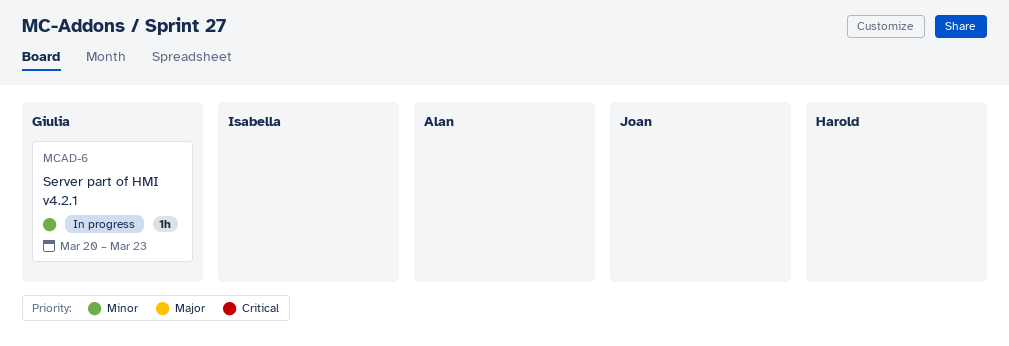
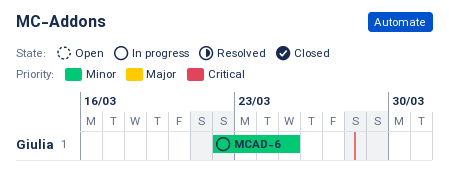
MCAD-6, start: Mar 20 -> Mar 22
MCAD-6, due: Mar 23 -> Mar 25

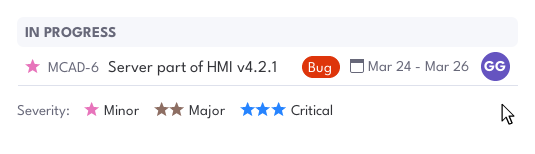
MCAD-6, start: Mar 22 -> Mar 24
MCAD-6, due: Mar 25 -> Mar 26

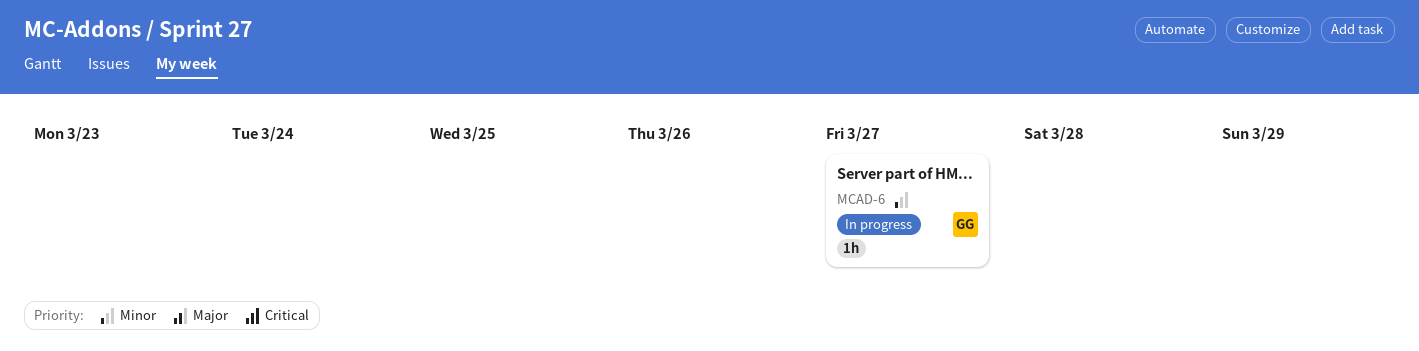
MCAD-6, due: Mar 26 -> Mar 27

